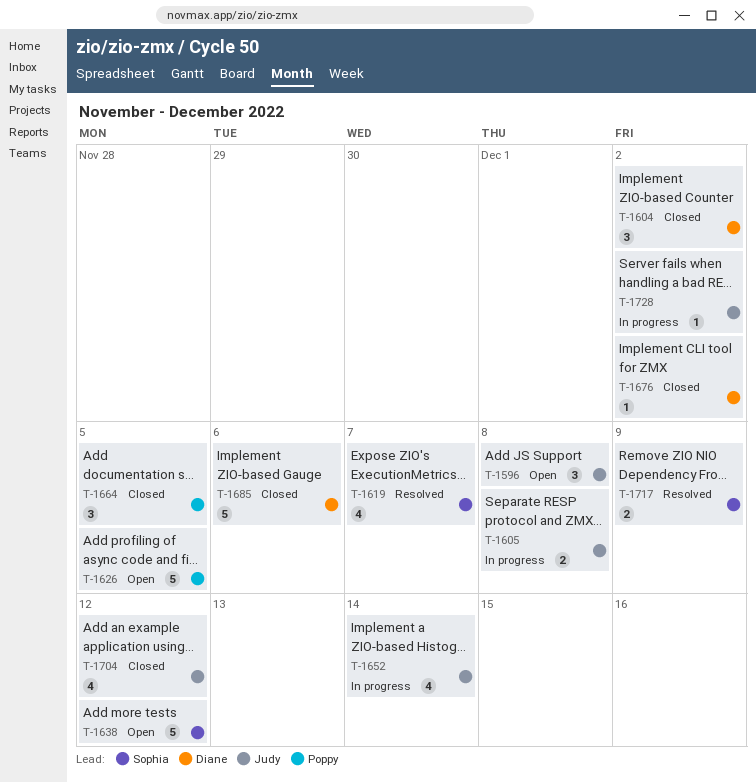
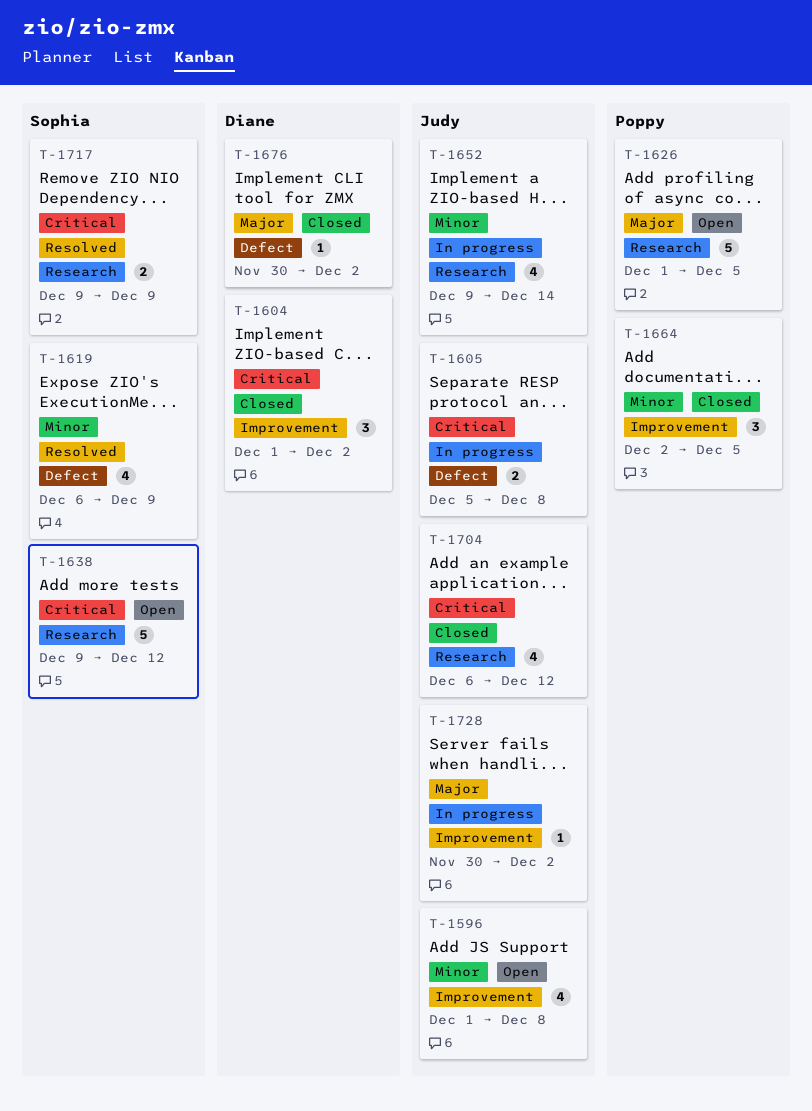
T-1596, estimate: 3 -> 4
T-1619, due: Dec 7 -> Dec 9
T-1685: present -> none

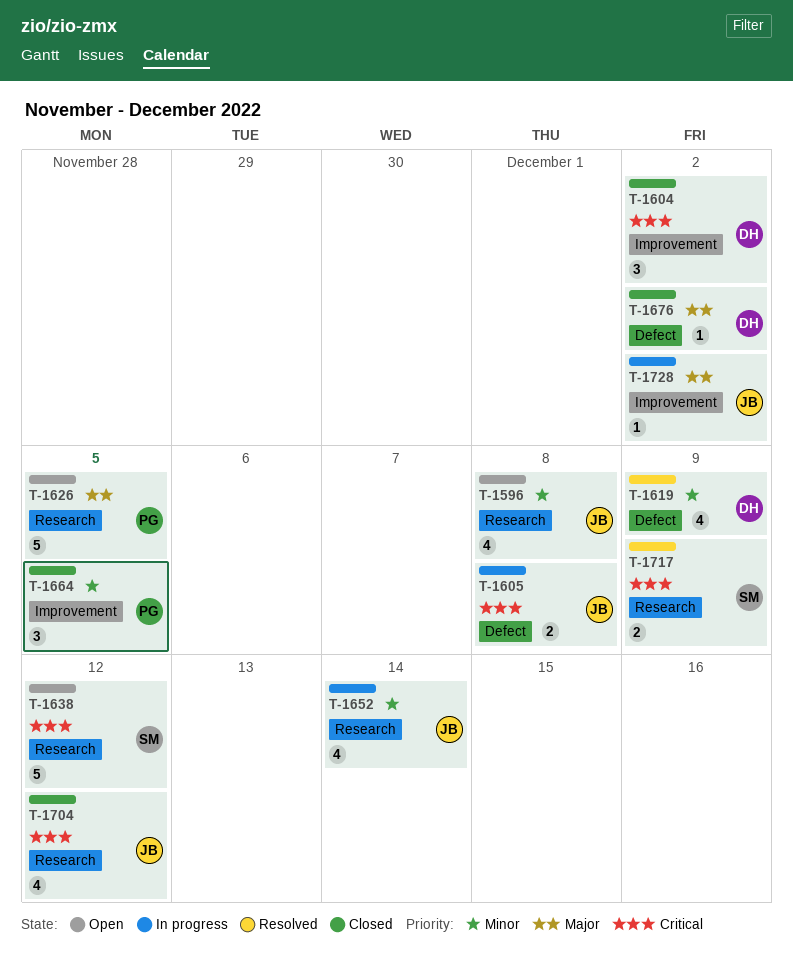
T-1596, label: Improvement -> Research
T-1619, owner: Sophia -> Diane

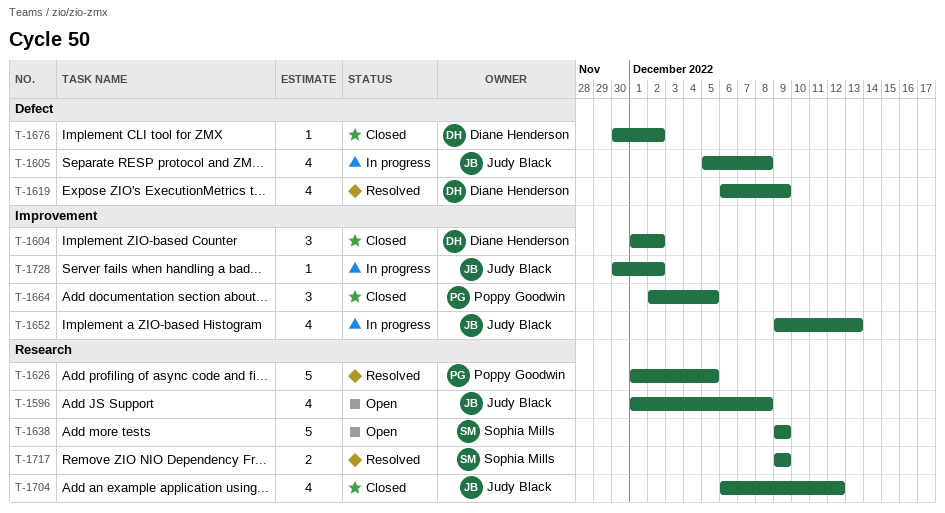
T-1605, estimate: 2 -> 4
T-1626, status: Open -> Resolved
T-1638, due: Dec 12 -> Dec 9
T-1652, label: Research -> Improvement
T-1652, due: Dec 14 -> Dec 13

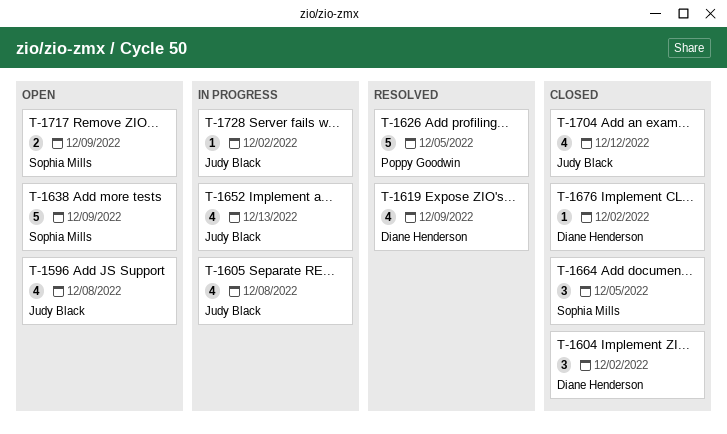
T-1664, owner: Poppy Goodwin -> Sophia Mills
T-1717, status: Resolved -> Open

